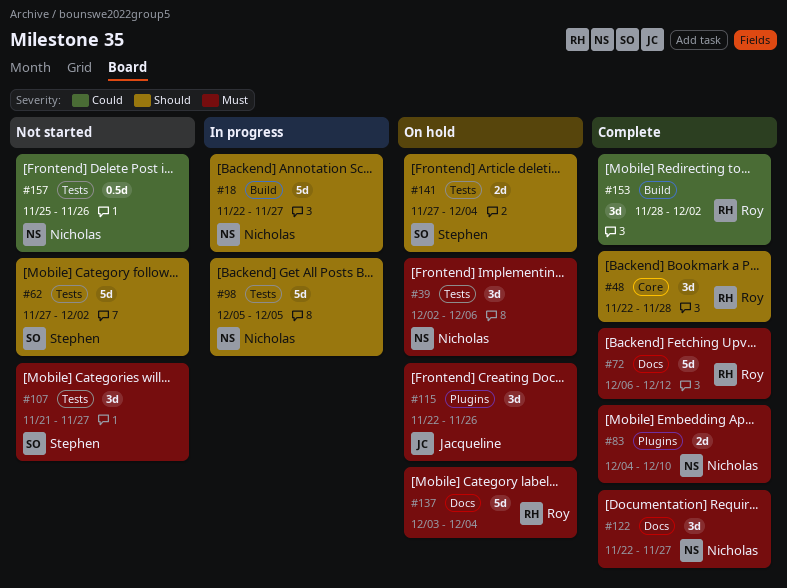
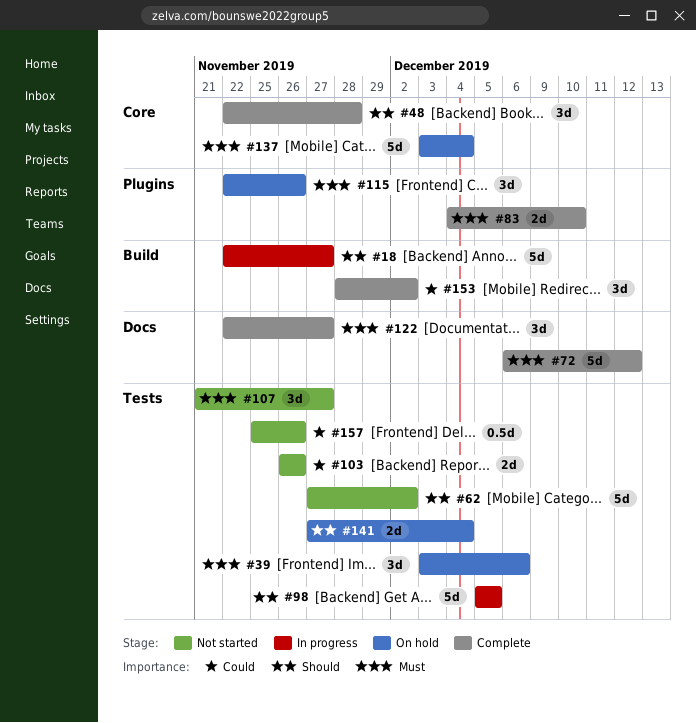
#39, start: Dec 2 -> Dec 3
#103: none -> present
#137, label: Docs -> Core

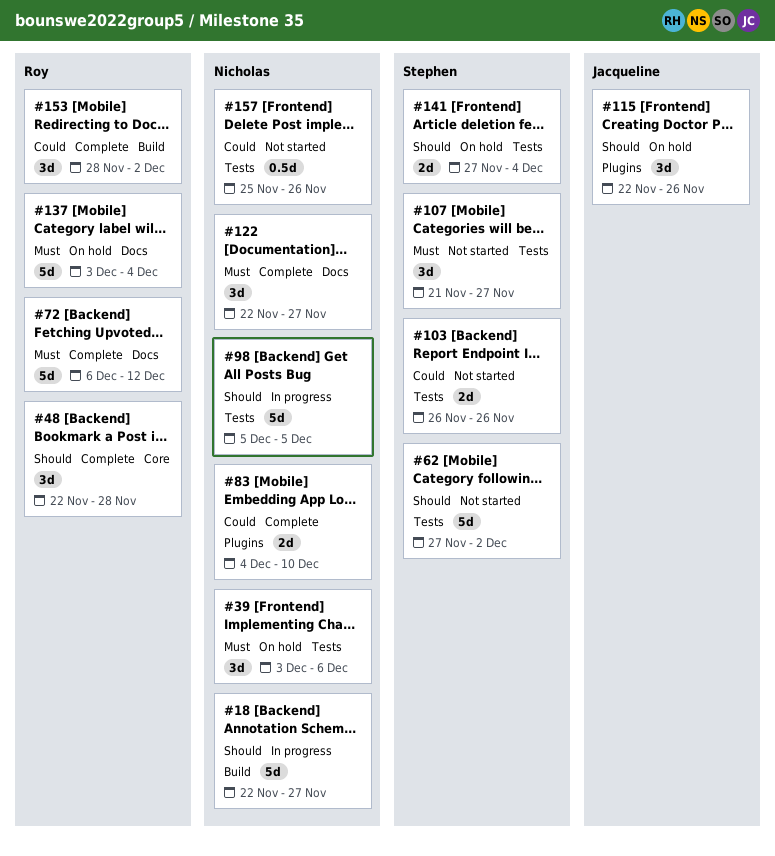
#83, priority: Must -> Could
#115, priority: Must -> Should
#137, label: Core -> Docs

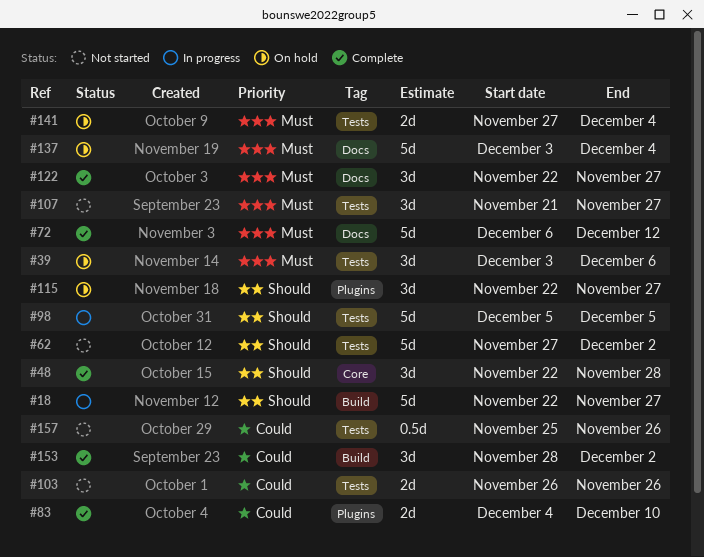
#115, due: Nov 26 -> Nov 27
#141, priority: Should -> Must

